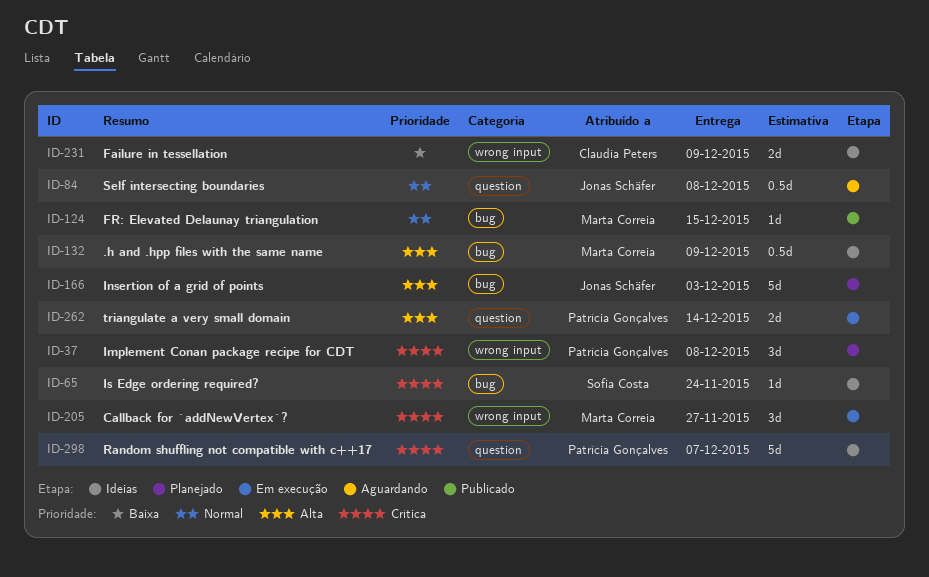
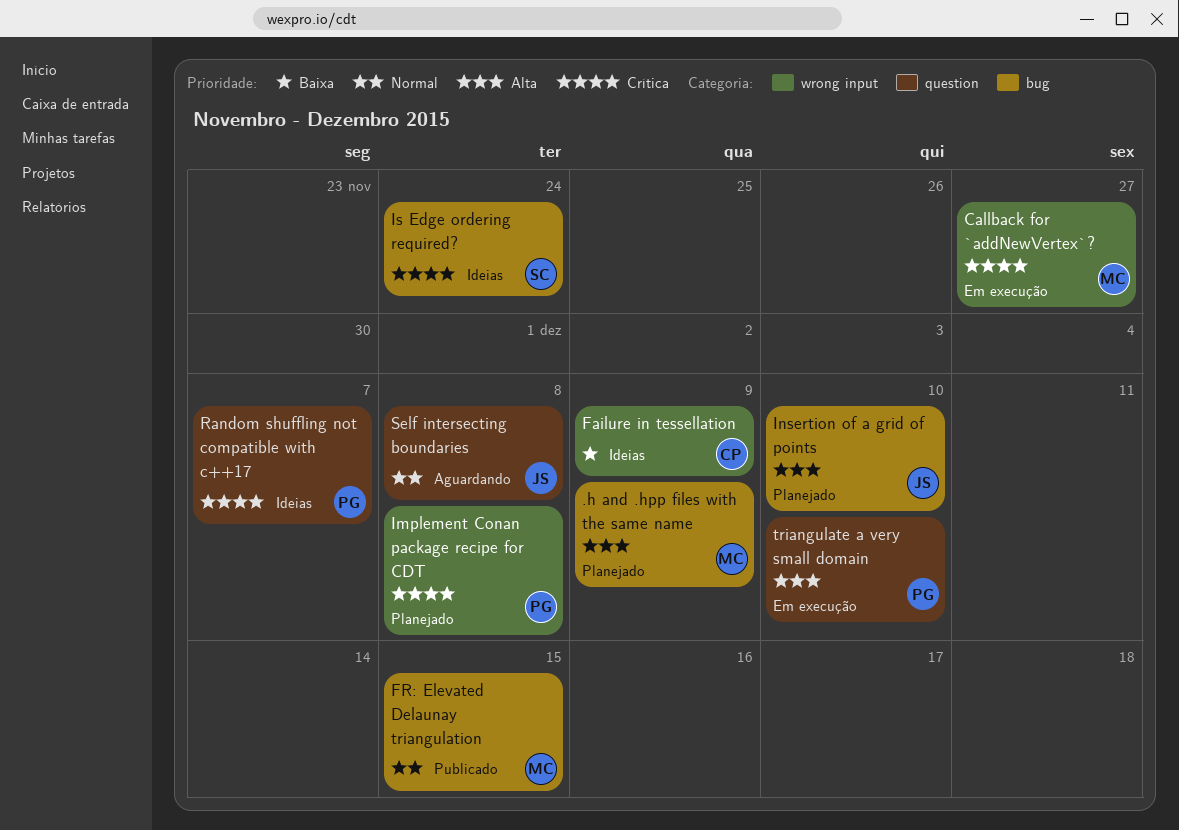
.h and .hpp files with the same name, status: Ideias -> Planejado
Insertion of a grid of points, due: Dec 3 -> Dec 10
triangulate a very small domain, due: Dec 14 -> Dec 10

